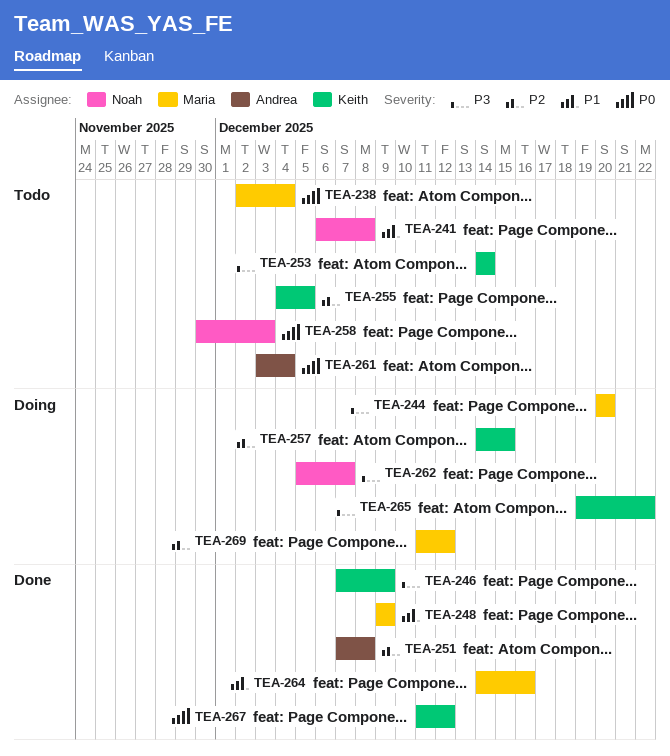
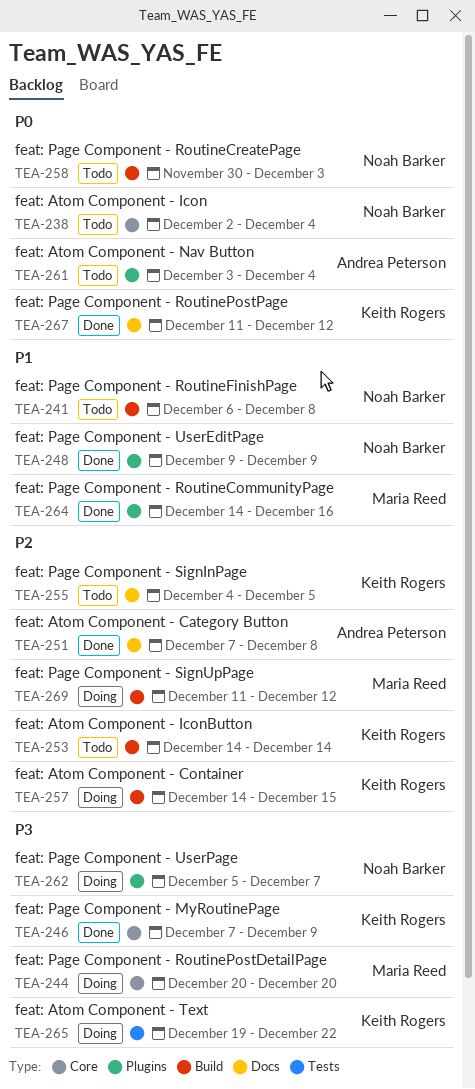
TEA-238, owner: Maria Reed -> Noah Barker
TEA-248, owner: Maria Reed -> Noah Barker
TEA-253, priority: P3 -> P2

